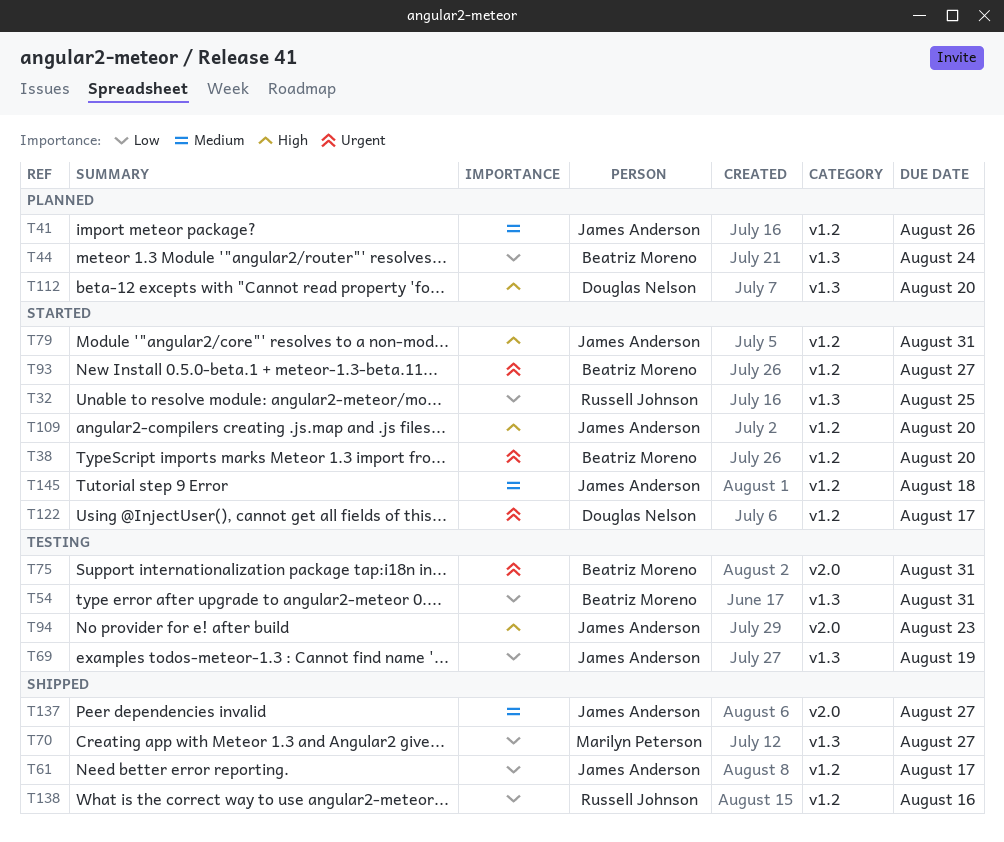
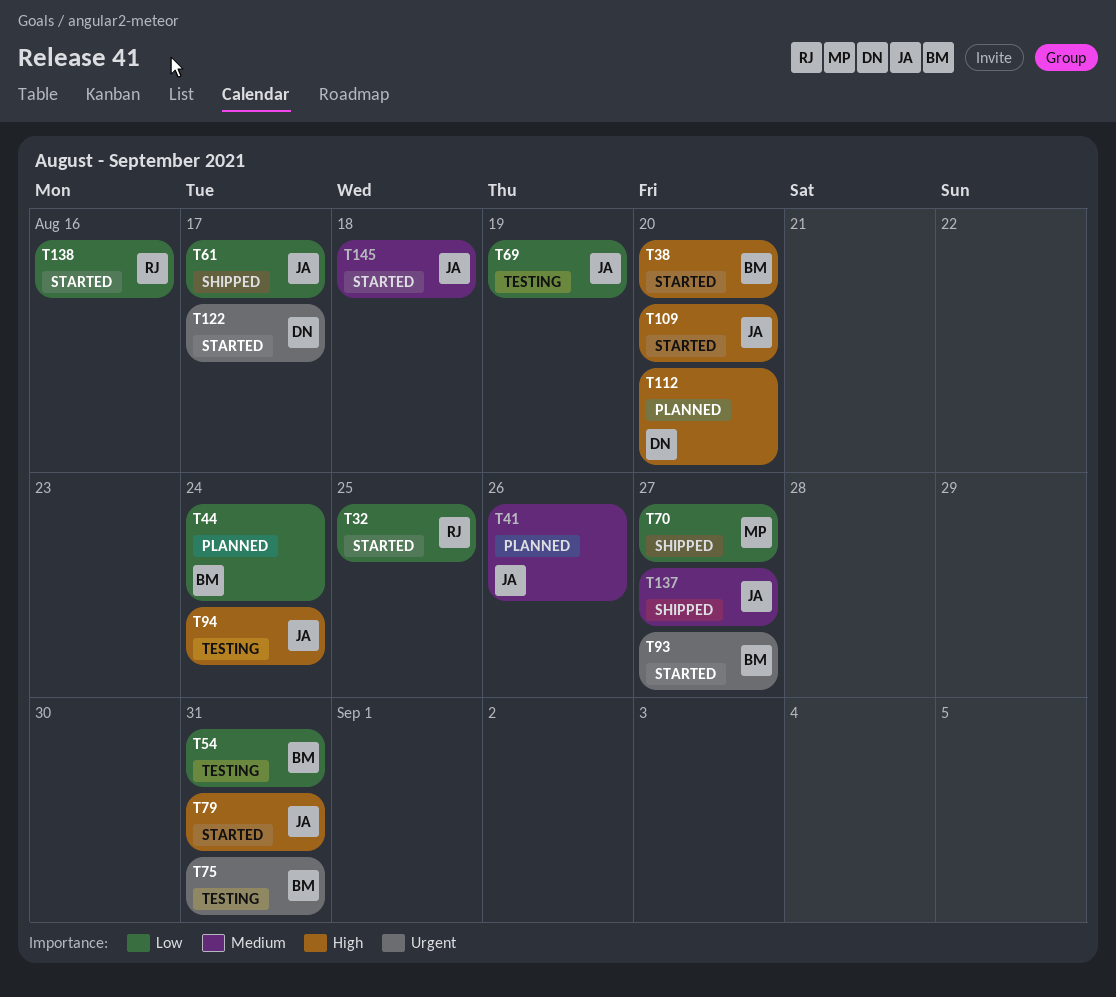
T38, priority: Urgent -> High
T94, due: Aug 23 -> Aug 24
T138, status: Shipped -> Started

